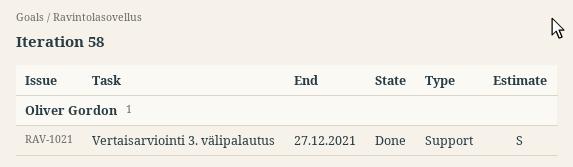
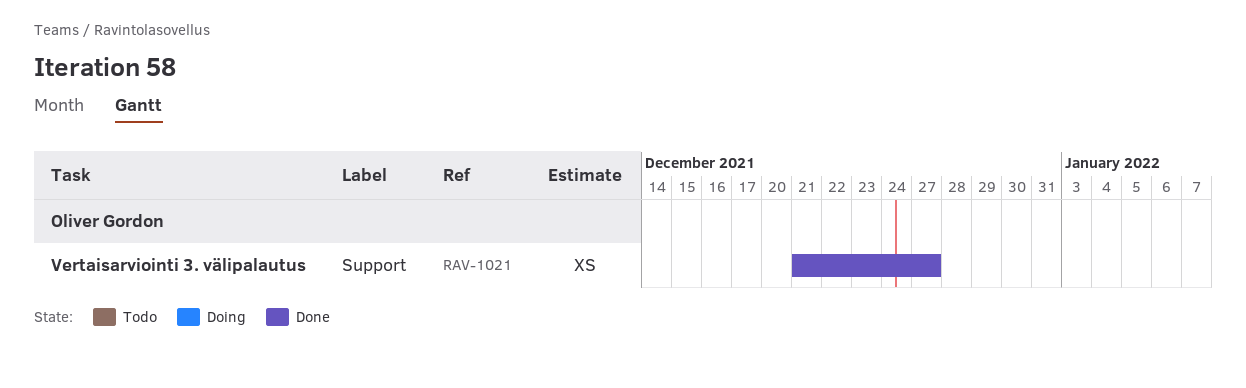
RAV-1021, estimate: S -> XS

